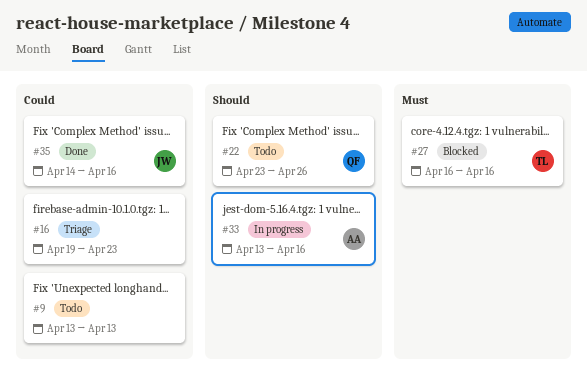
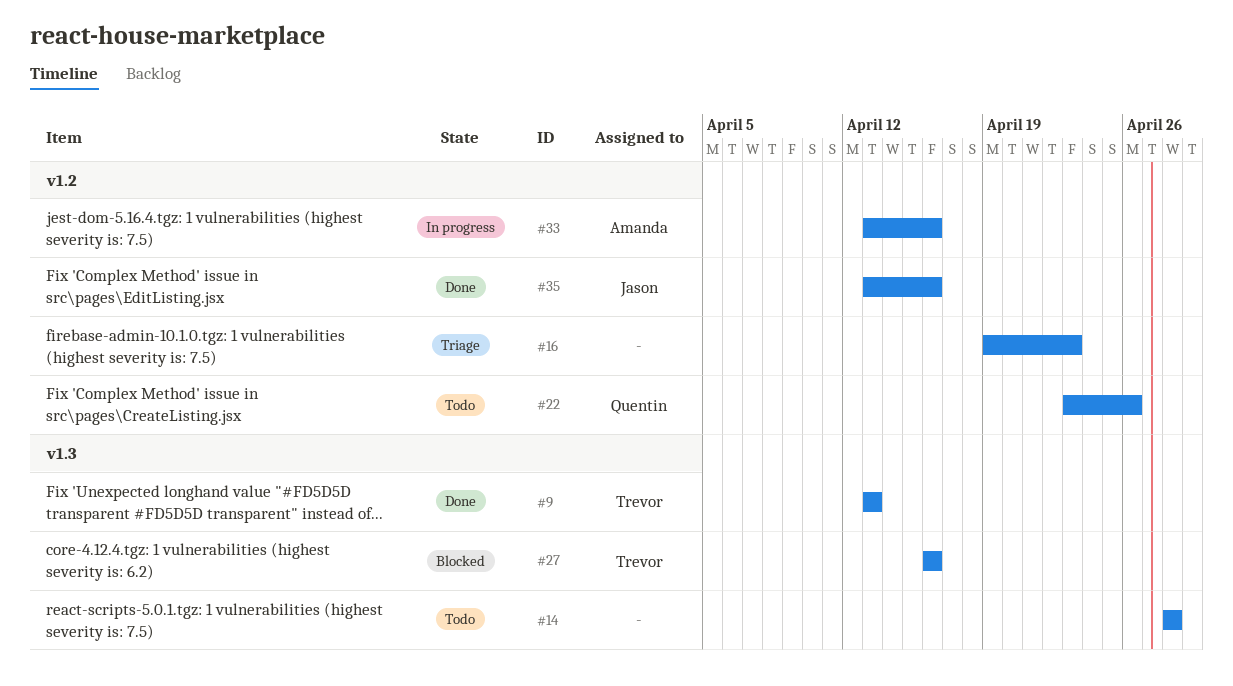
#9, status: Todo -> Done
#9, owner: none -> Trevor
#14: none -> present
#35, start: Apr 14 -> Apr 13

